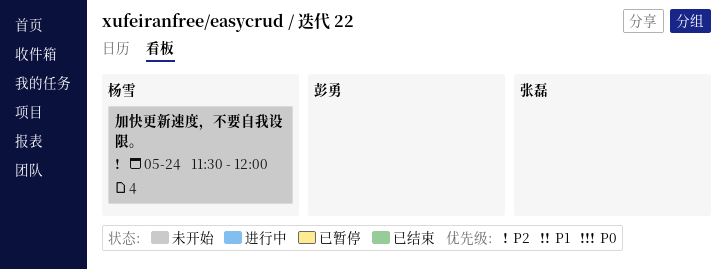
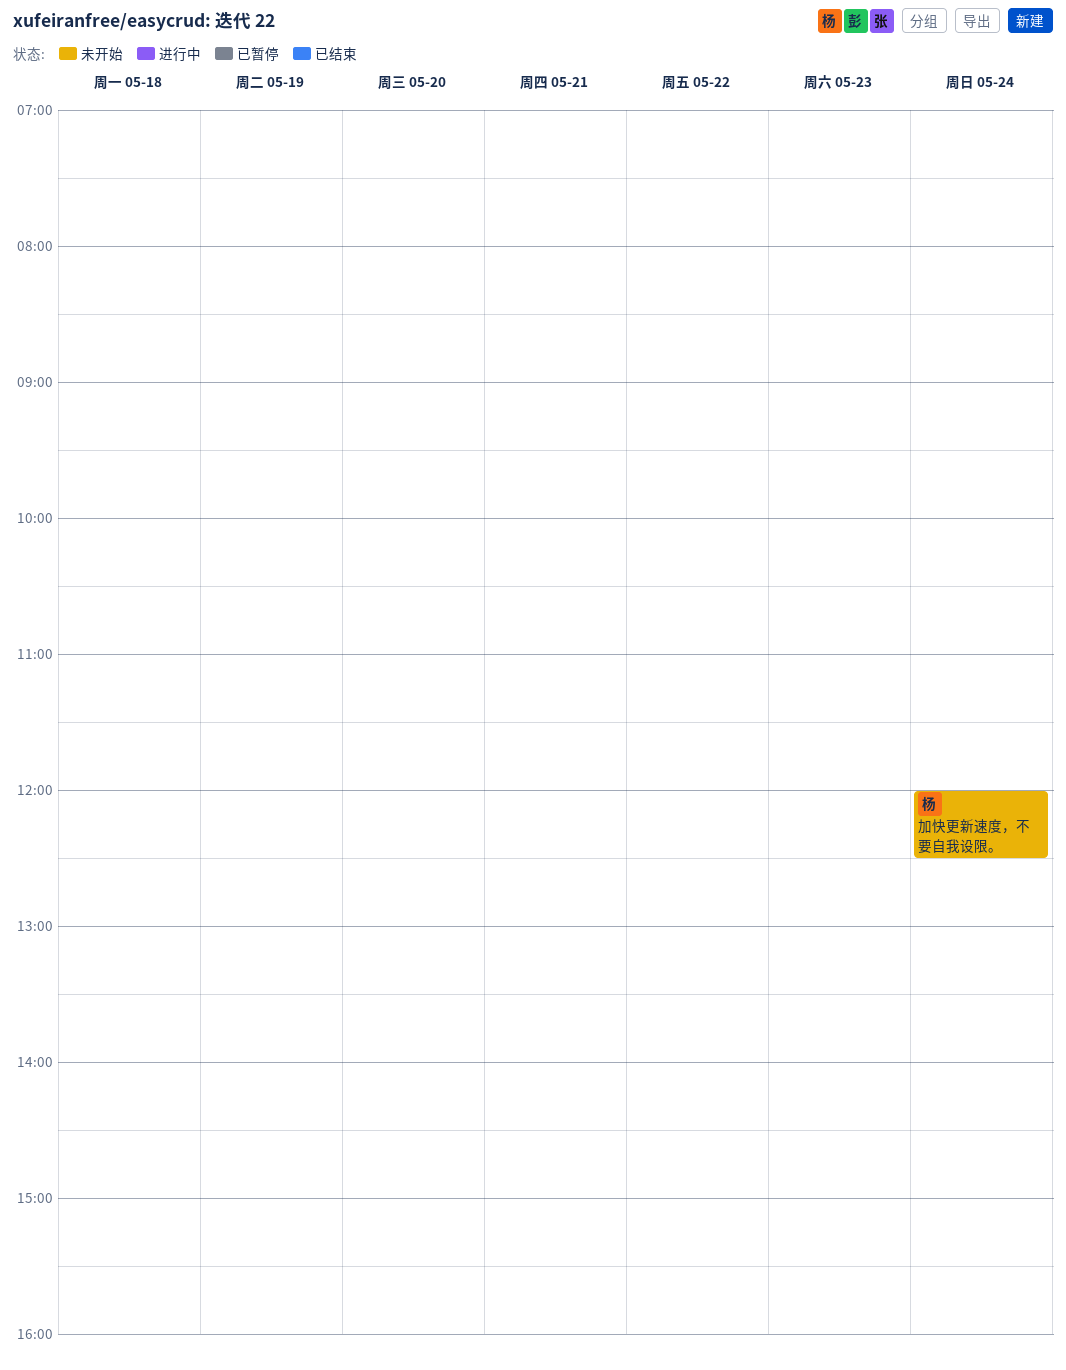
加快更新速度，不要自我设限。, begins: 11:30 -> 12:00
加快更新速度，不要自我设限。, ends: 12:00 -> 12:30

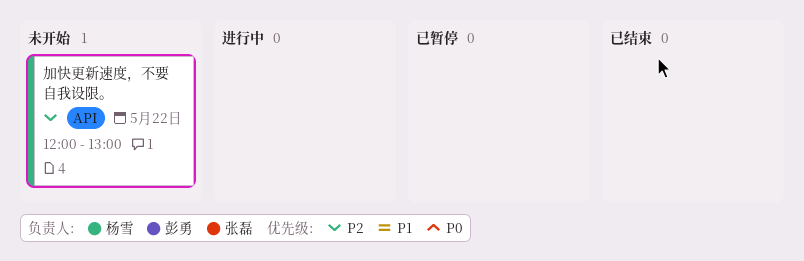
加快更新速度，不要自我设限。, day: May 24 -> May 22
加快更新速度，不要自我设限。, ends: 12:30 -> 13:00

